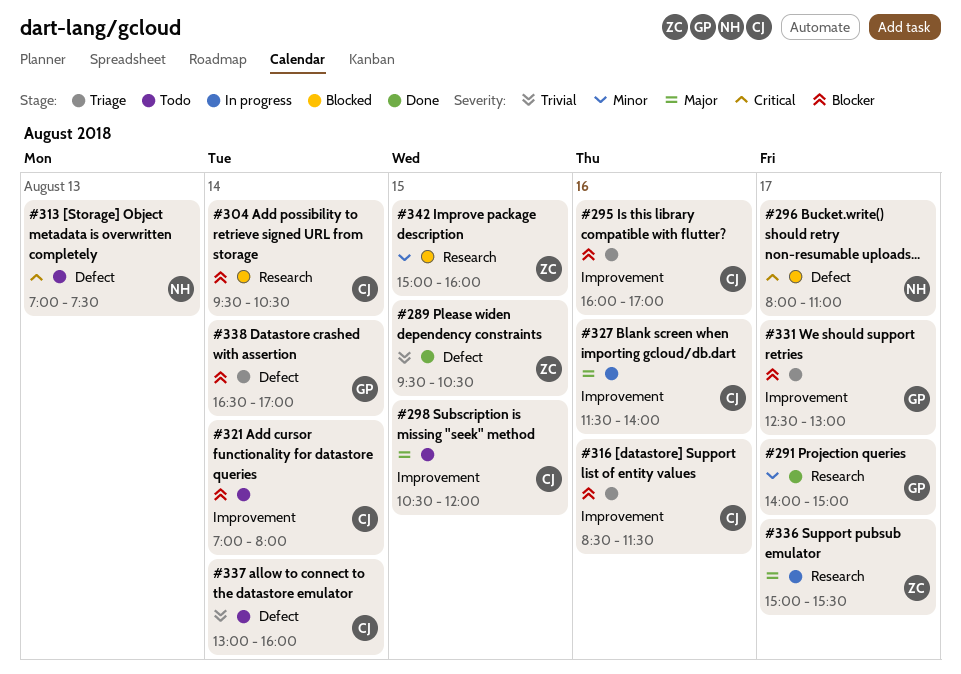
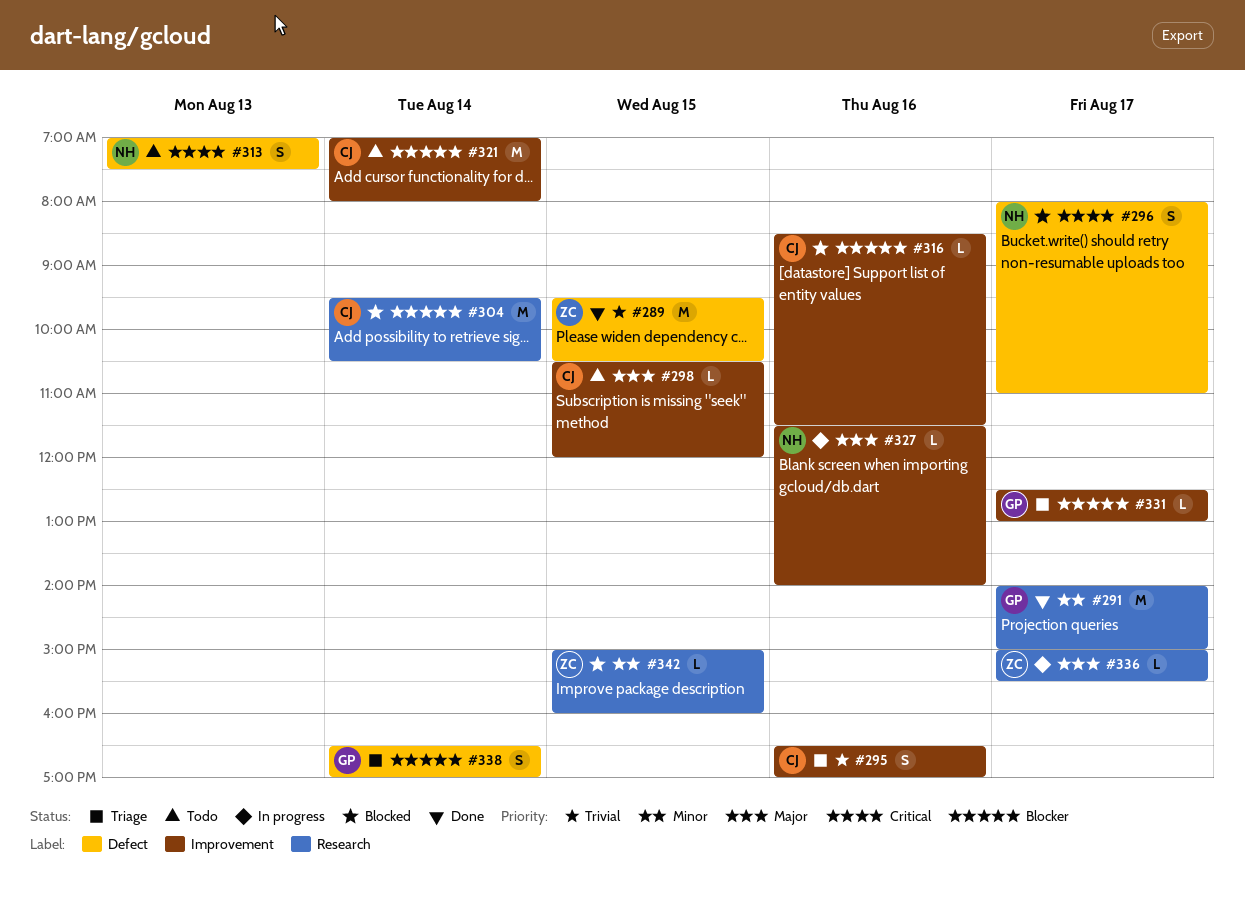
#295, priority: Blocker -> Trivial
#295, begins: 16:00 -> 16:30
#316, status: Triage -> Blocked
#327, owner: CJ -> NH
#337: present -> none

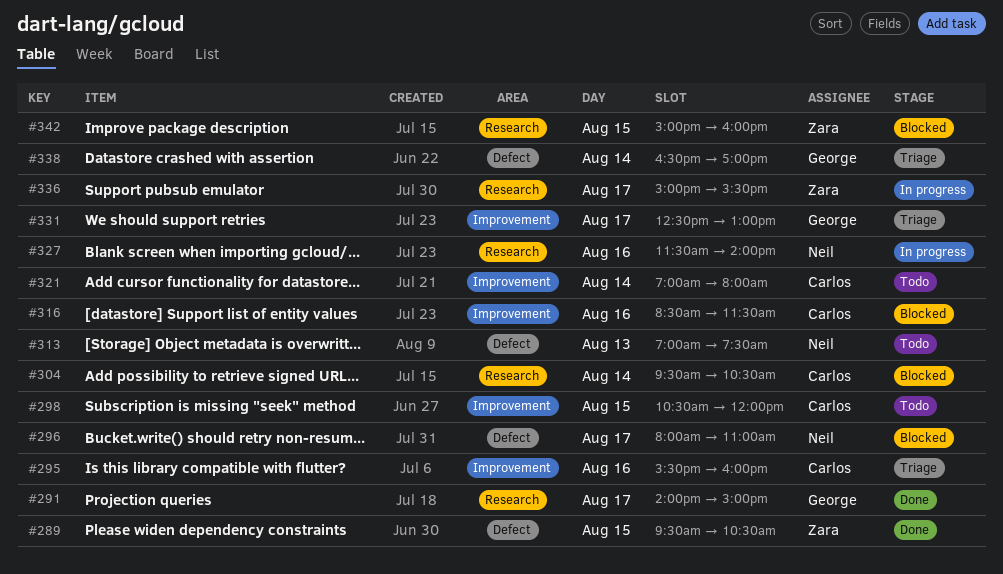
#295, begins: 16:30 -> 15:30
#295, ends: 17:00 -> 16:00
#327, label: Improvement -> Research

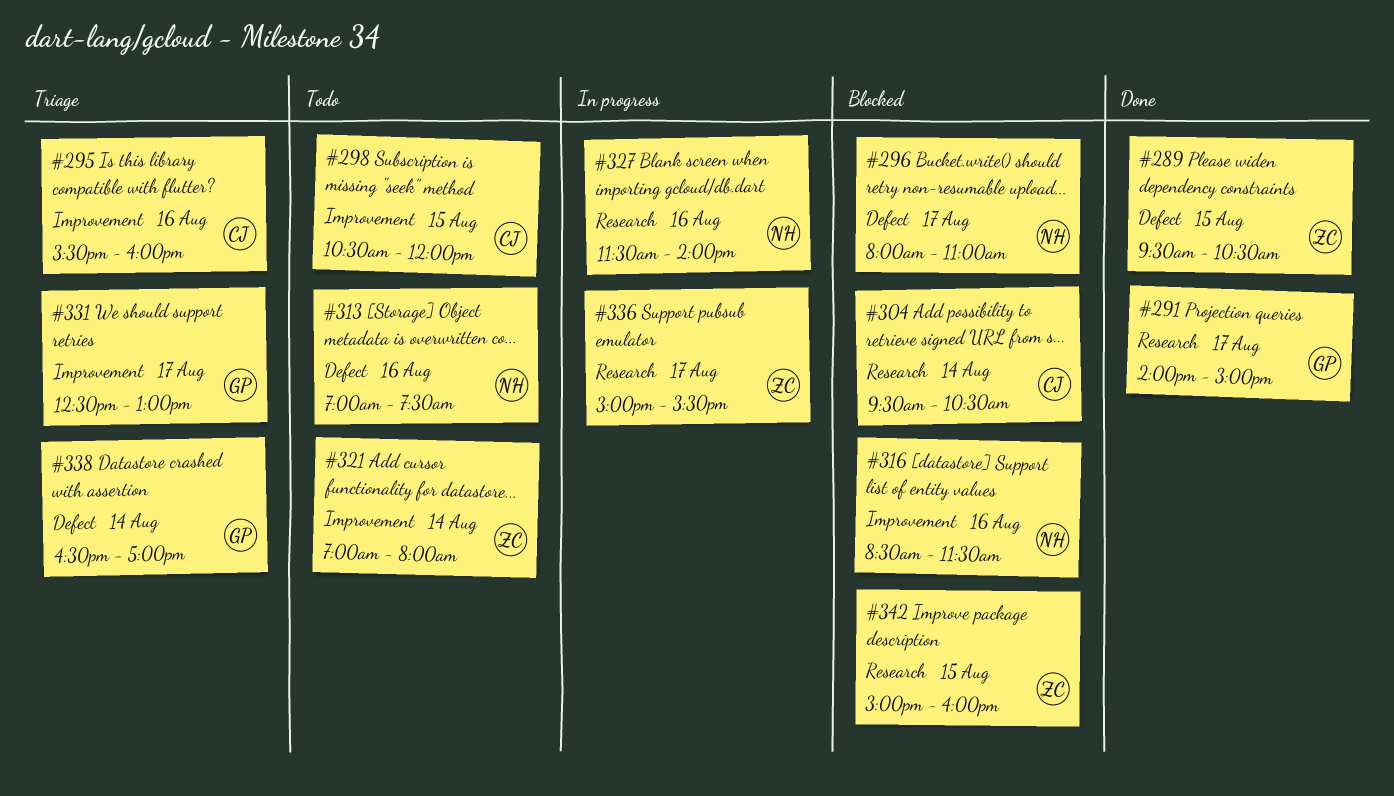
#313, day: Aug 13 -> Aug 16
#316, owner: Carlos -> Neil
#321, owner: Carlos -> Zara

